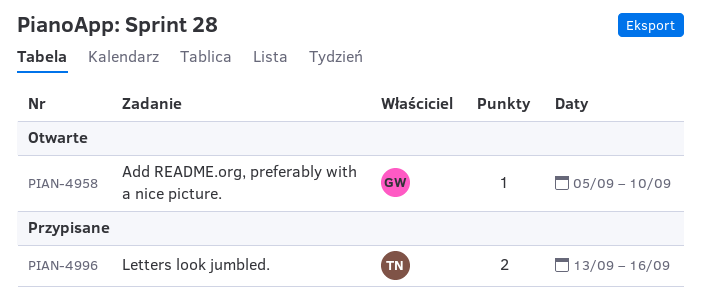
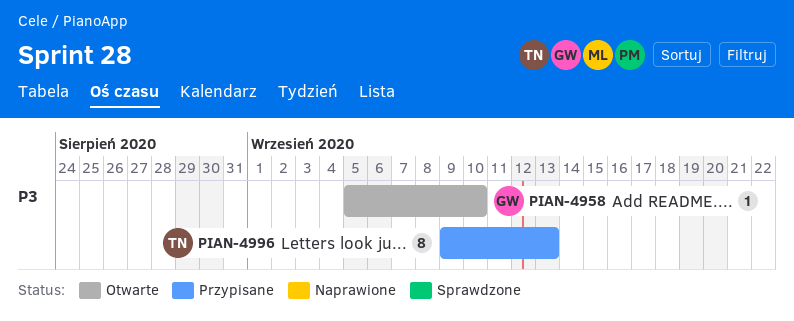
PIAN-4996, estimate: 2 -> 8
PIAN-4996, start: Sep 13 -> Sep 9
PIAN-4996, due: Sep 16 -> Sep 13

